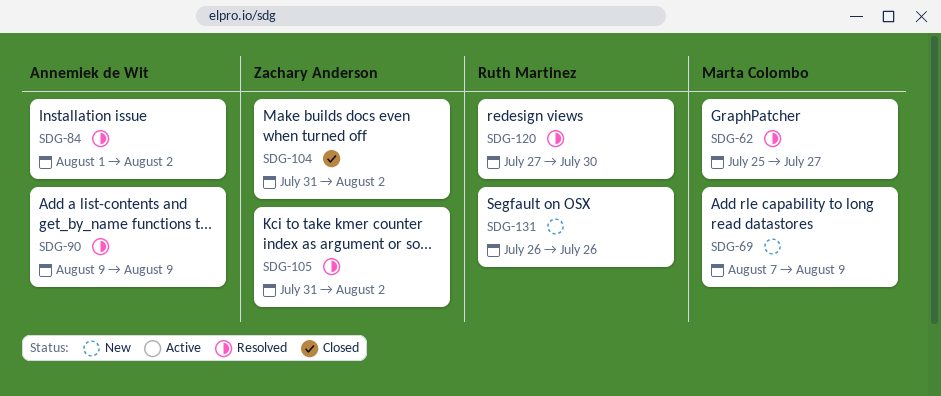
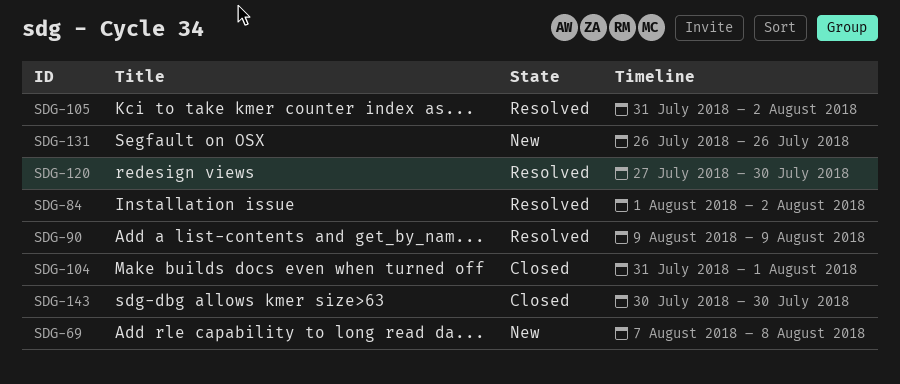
SDG-62: present -> none
SDG-69, due: Aug 9 -> Aug 8
SDG-104, due: Aug 2 -> Aug 1
SDG-143: none -> present

